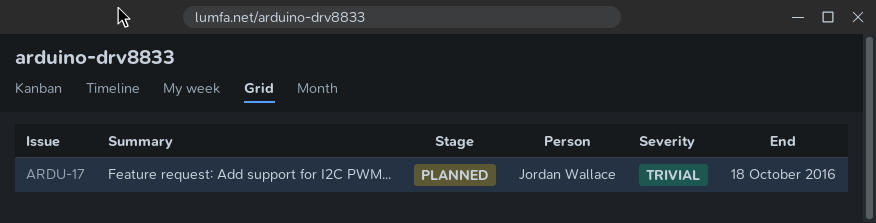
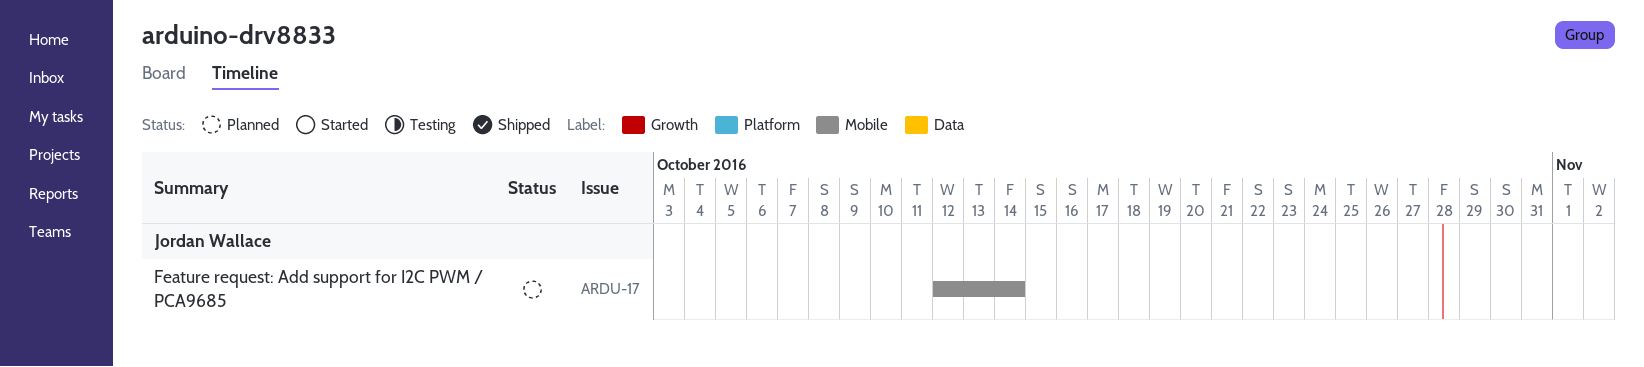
ARDU-17, due: Oct 18 -> Oct 14

